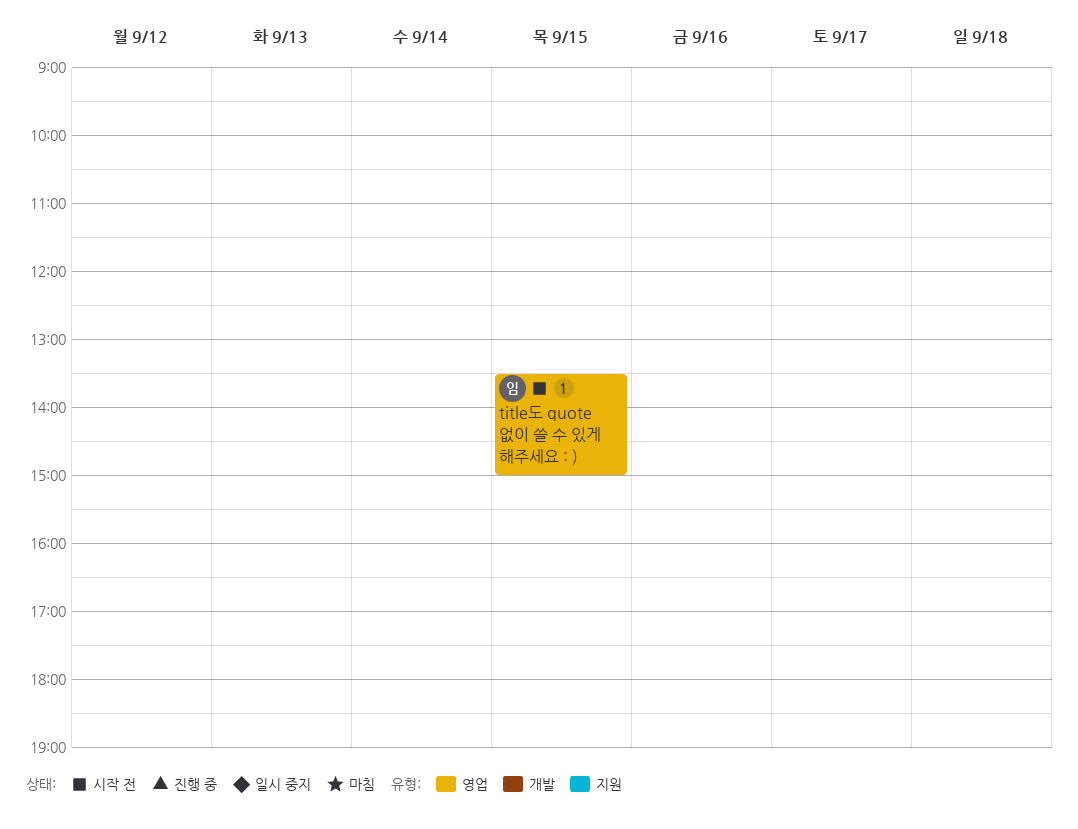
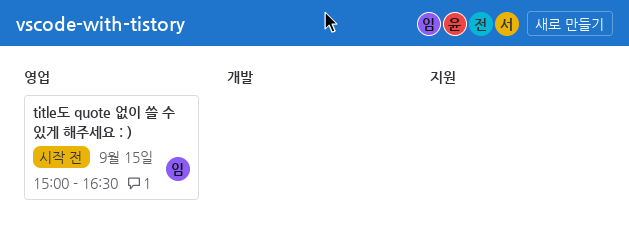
title도 quote 없이 쓸 수 있게 해주세요 : ), begins: 13:30 -> 15:00
title도 quote 없이 쓸 수 있게 해주세요 : ), ends: 15:00 -> 16:30

